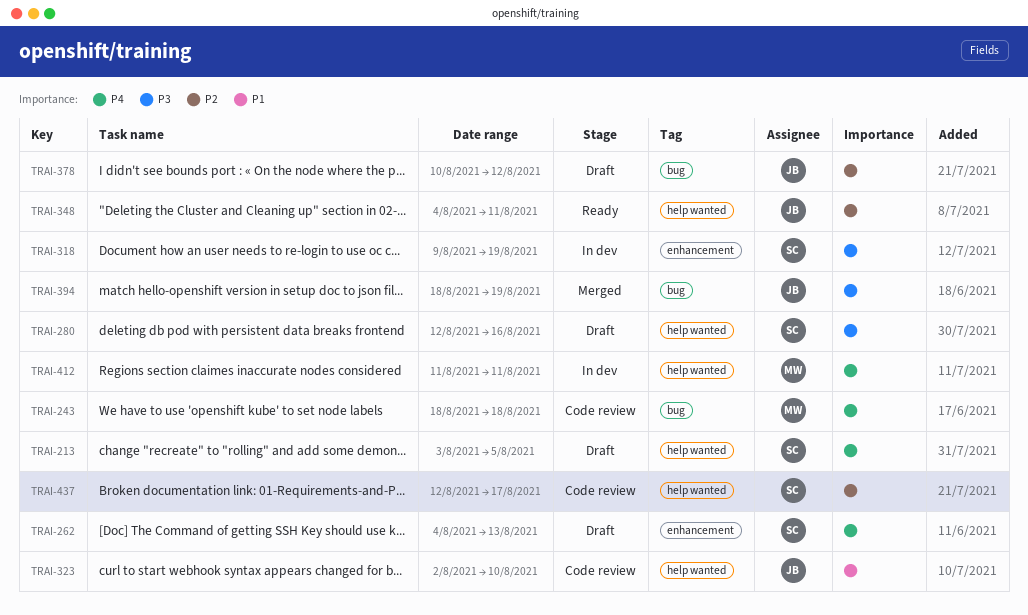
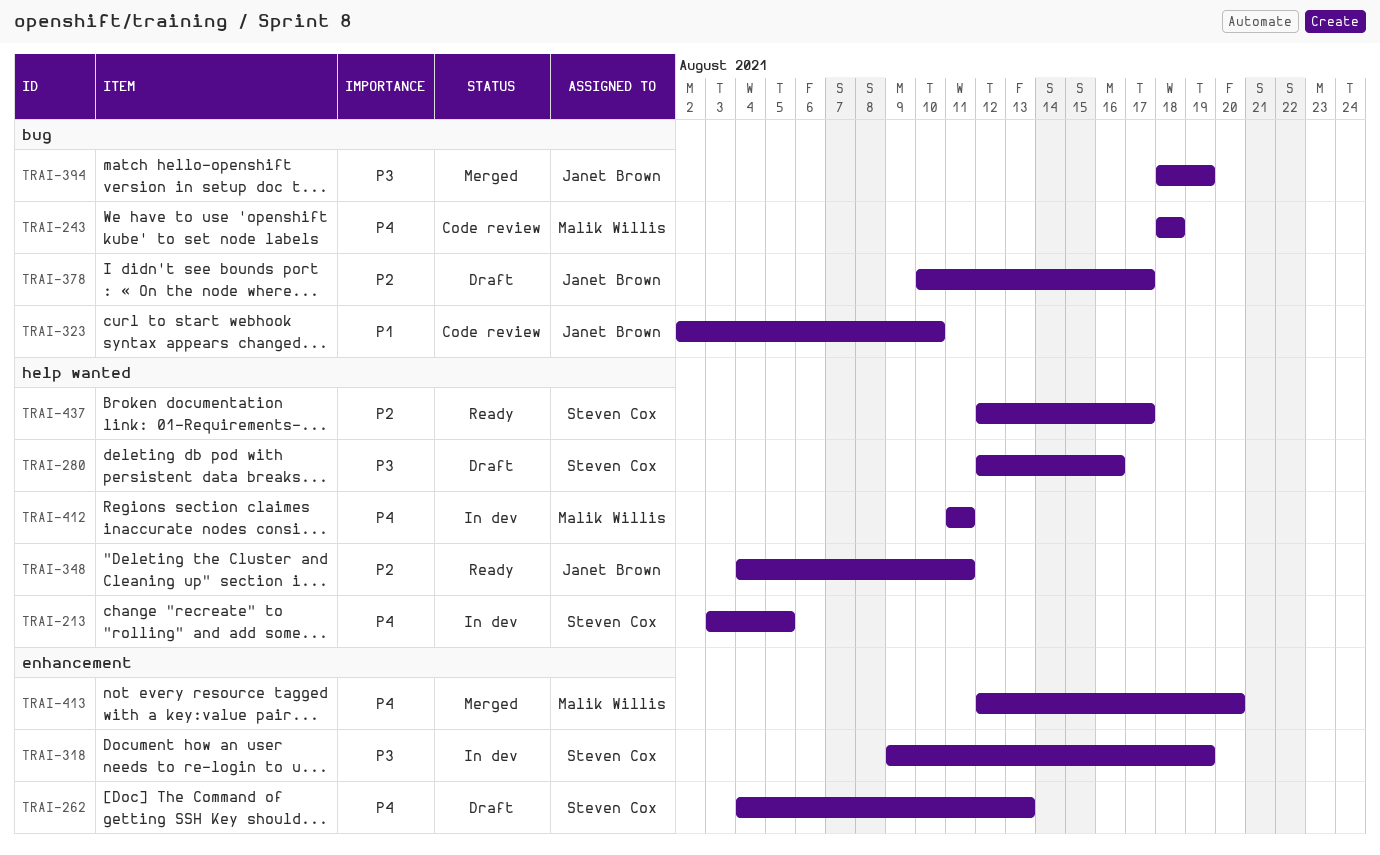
TRAI-213, status: Draft -> In dev
TRAI-323, label: help wanted -> bug
TRAI-378, due: Aug 12 -> Aug 17
TRAI-413: none -> present
TRAI-437, status: Code review -> Ready

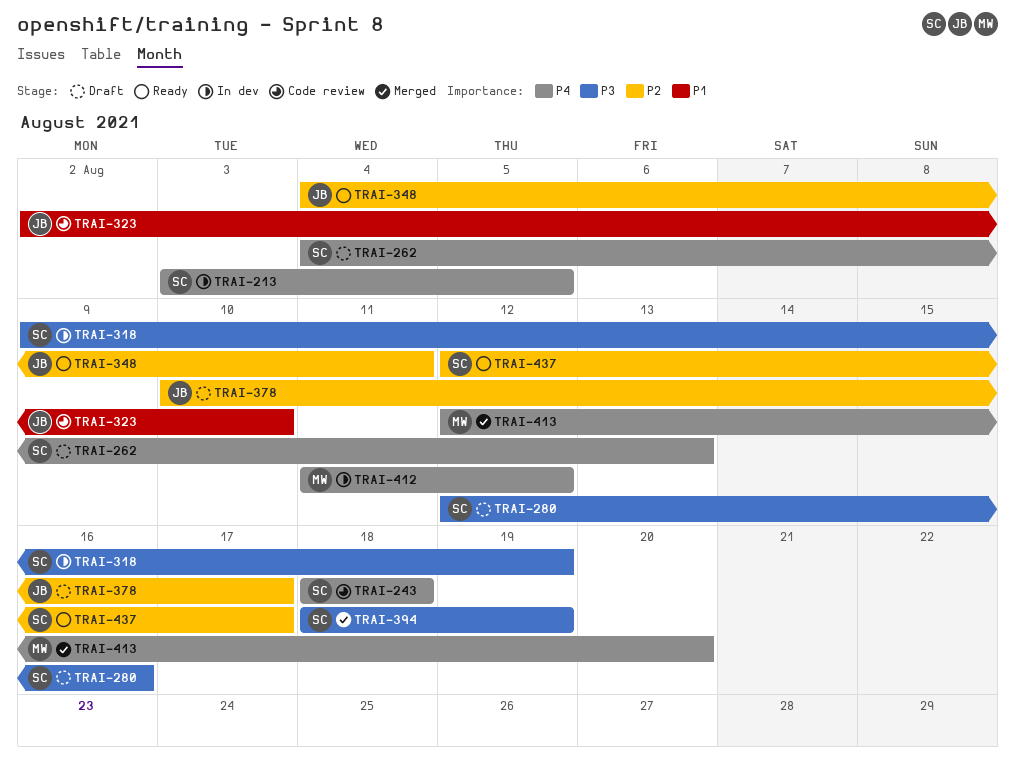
TRAI-243, owner: Malik Willis -> Steven Cox
TRAI-394, owner: Janet Brown -> Steven Cox
TRAI-412, due: Aug 11 -> Aug 12

